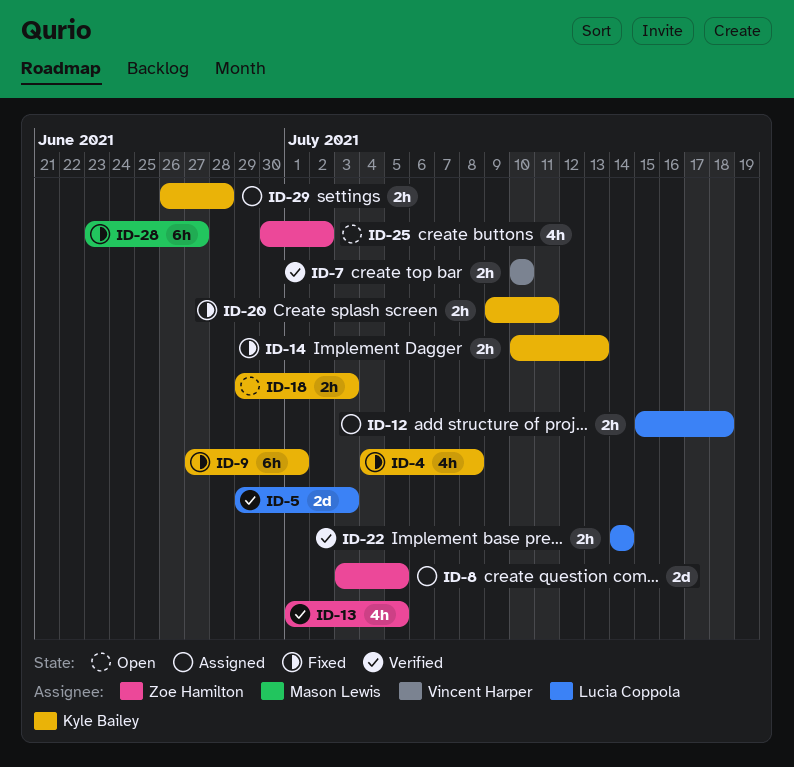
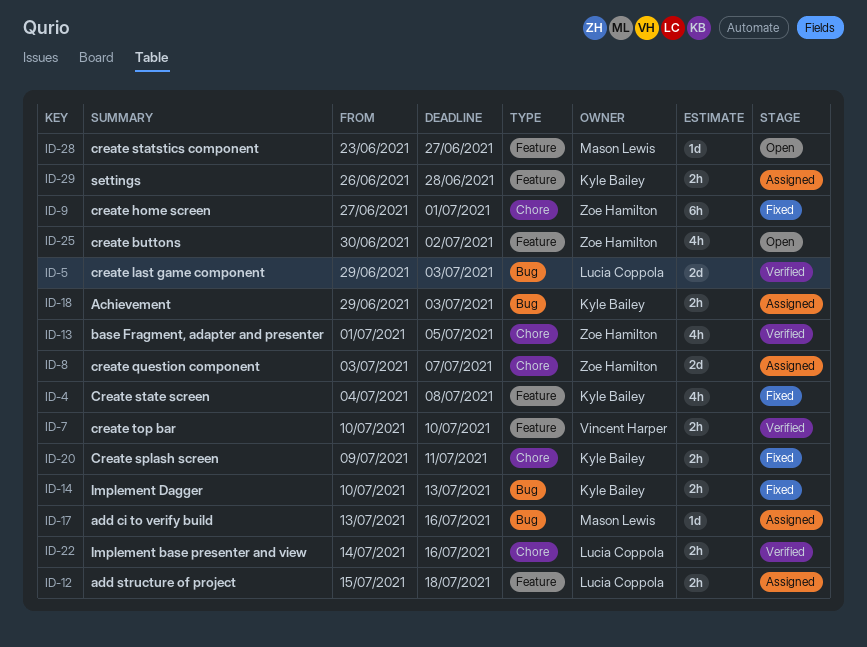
ID-8, due: Jul 5 -> Jul 7
ID-9, owner: Kyle Bailey -> Zoe Hamilton
ID-17: none -> present
ID-18, status: Open -> Assigned
ID-22, due: Jul 14 -> Jul 16
ID-28, status: Fixed -> Open
ID-28, estimate: 6h -> 1d

